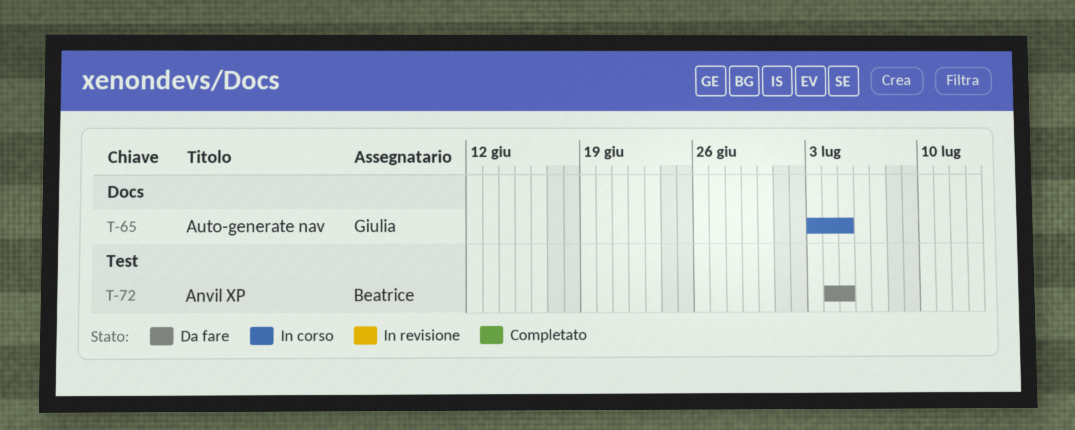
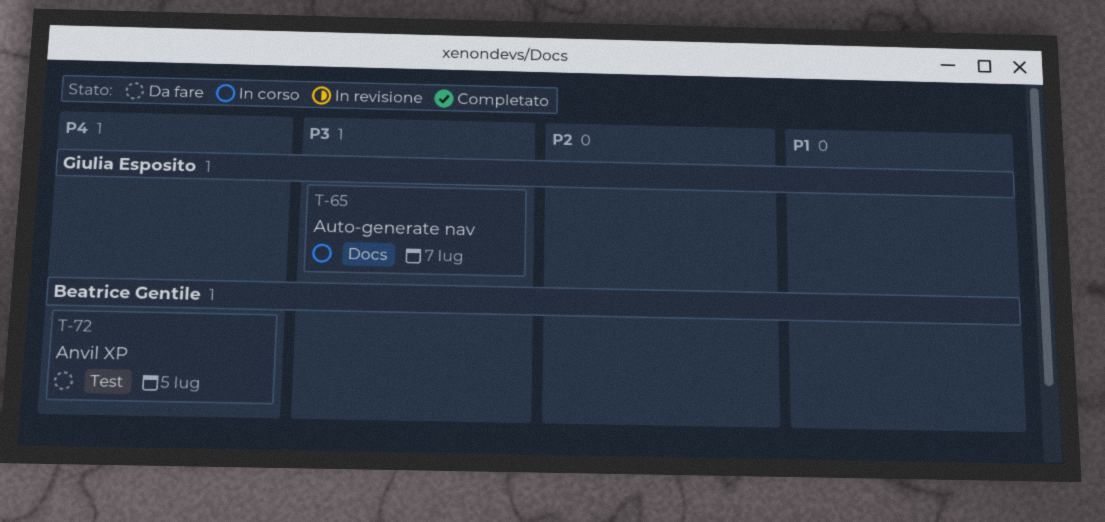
T-65, due: Jul 5 -> Jul 7

